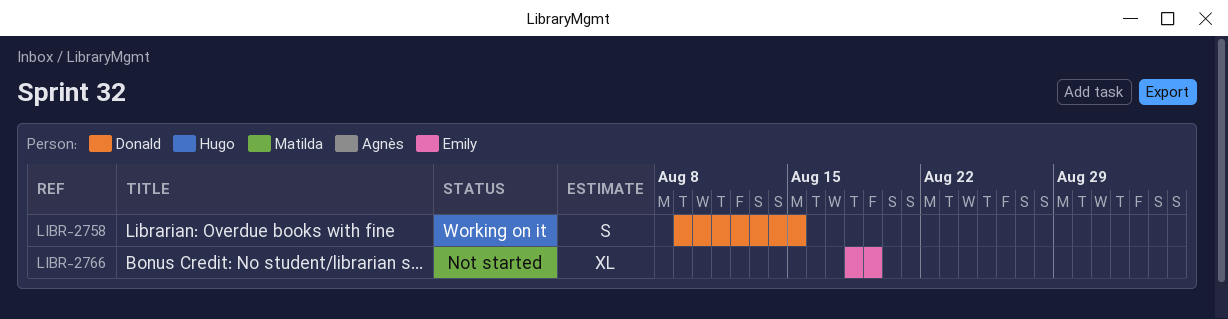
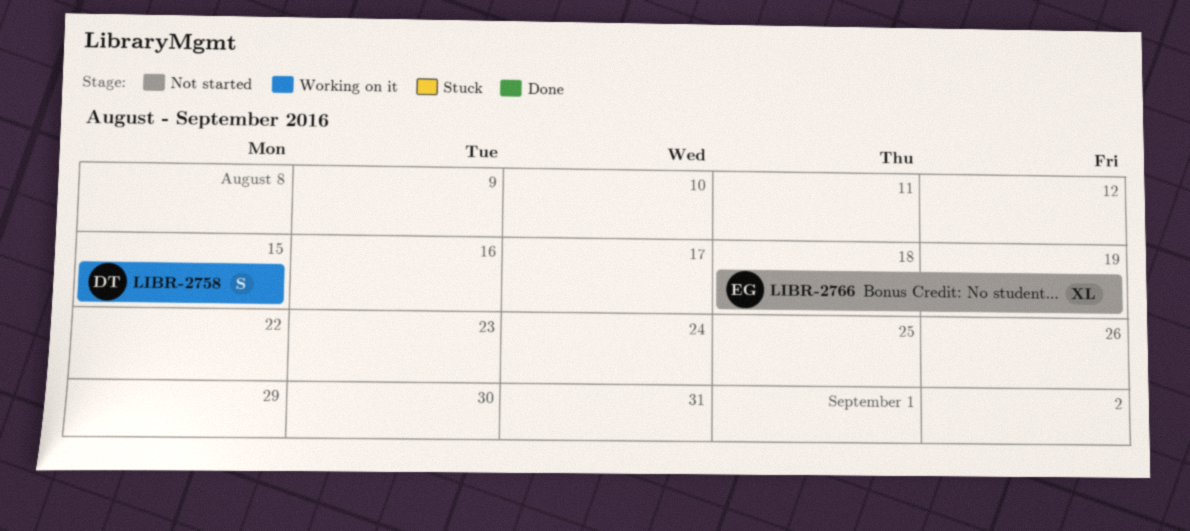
LIBR-2758, start: Aug 9 -> Aug 15

